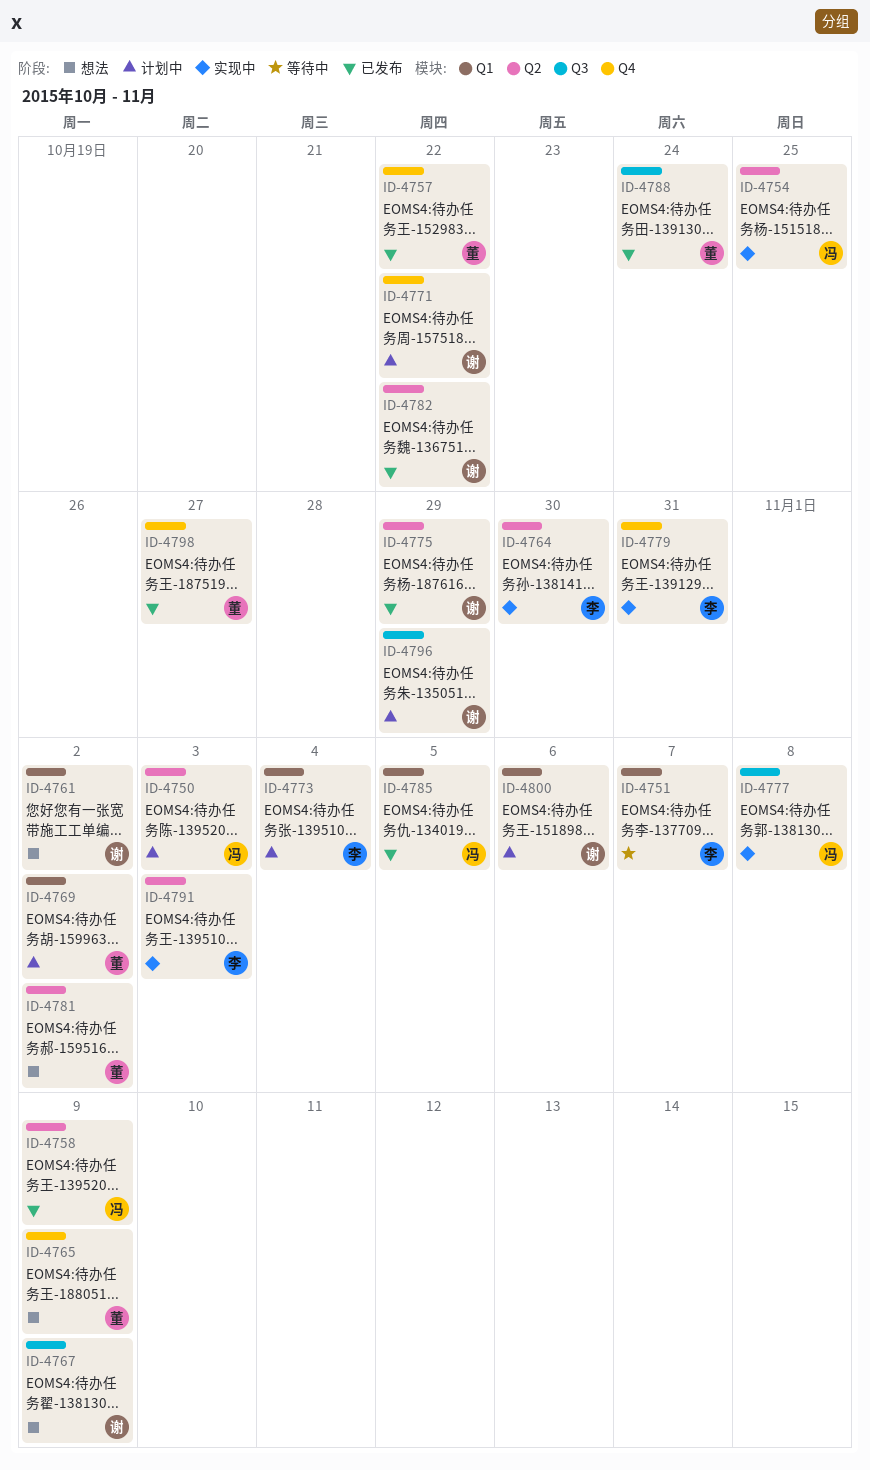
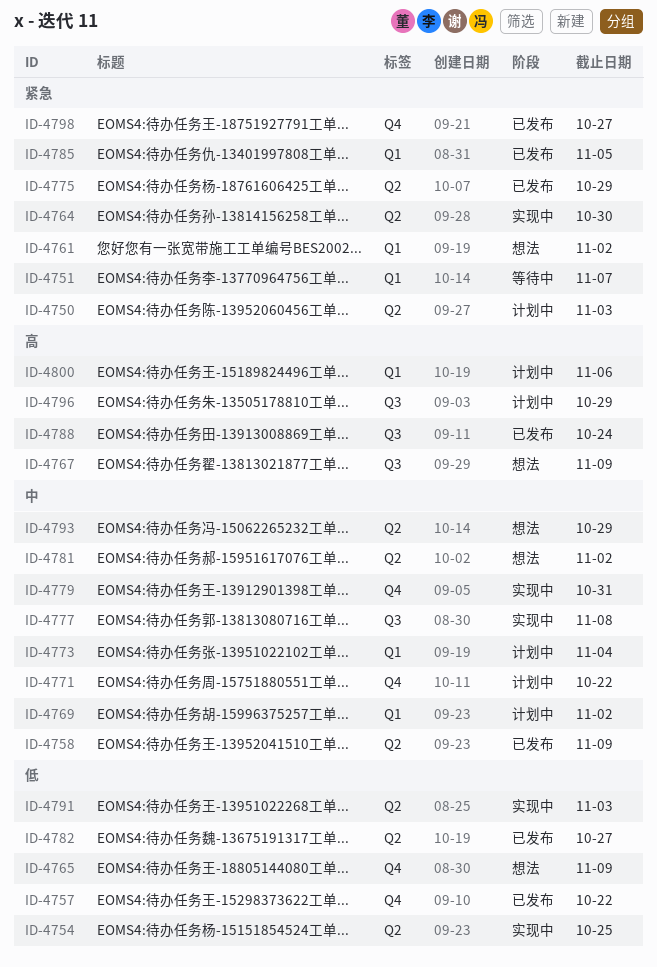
ID-4782, due: Oct 22 -> Oct 27
ID-4793: none -> present

